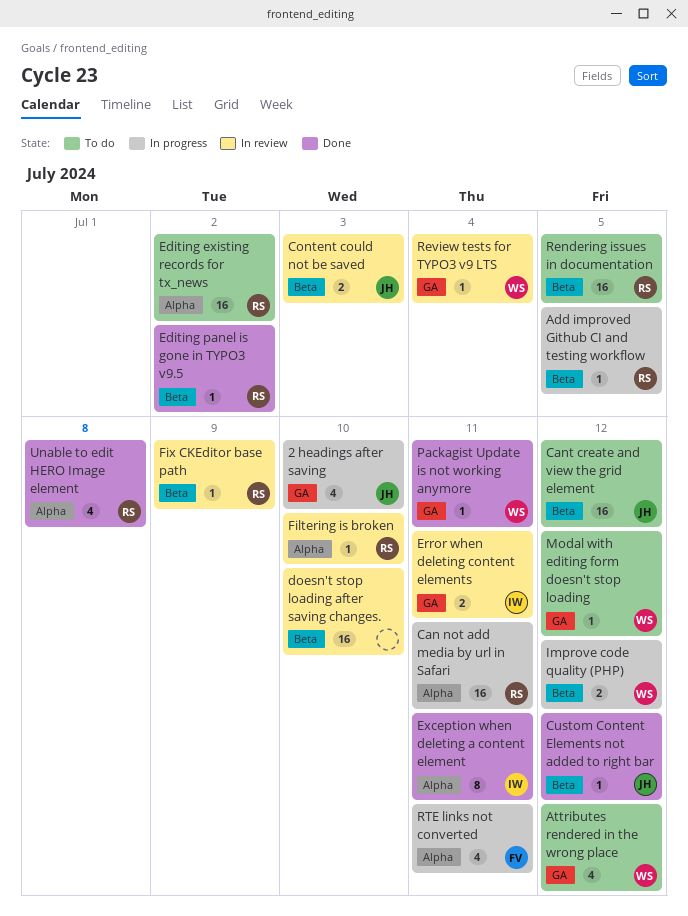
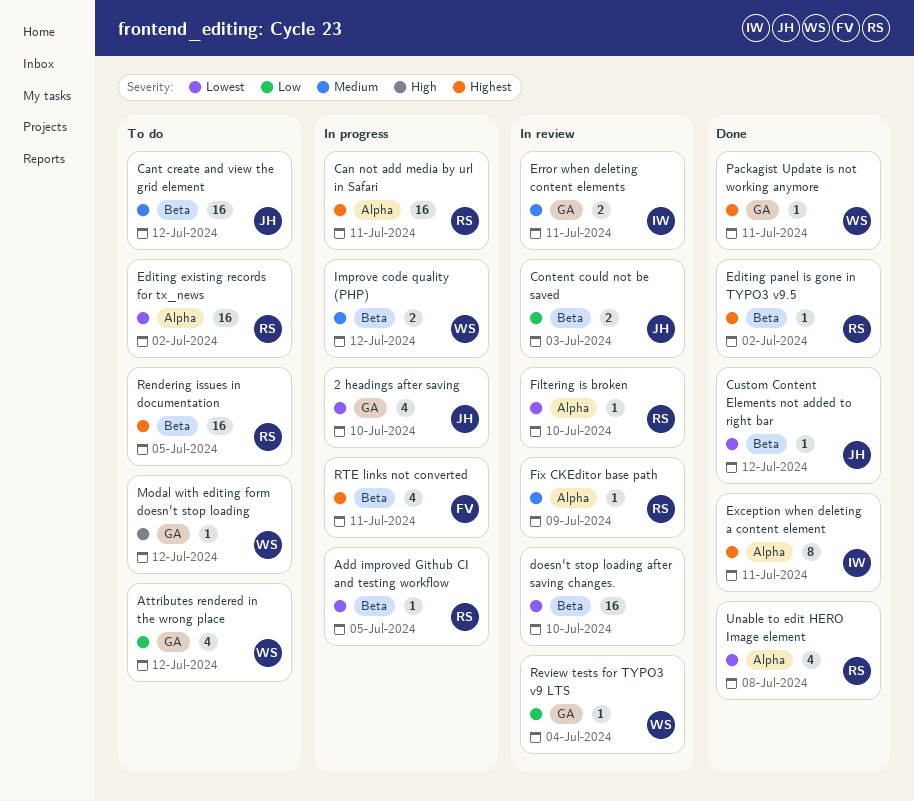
Fix CKEditor base path, label: Beta -> Alpha
RTE links not converted, label: Alpha -> Beta

